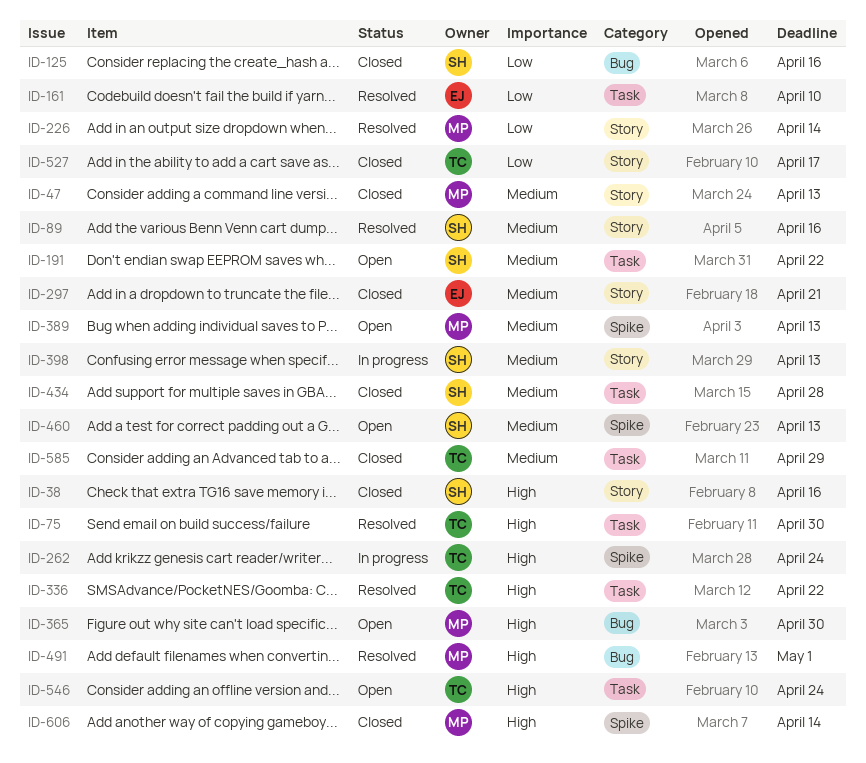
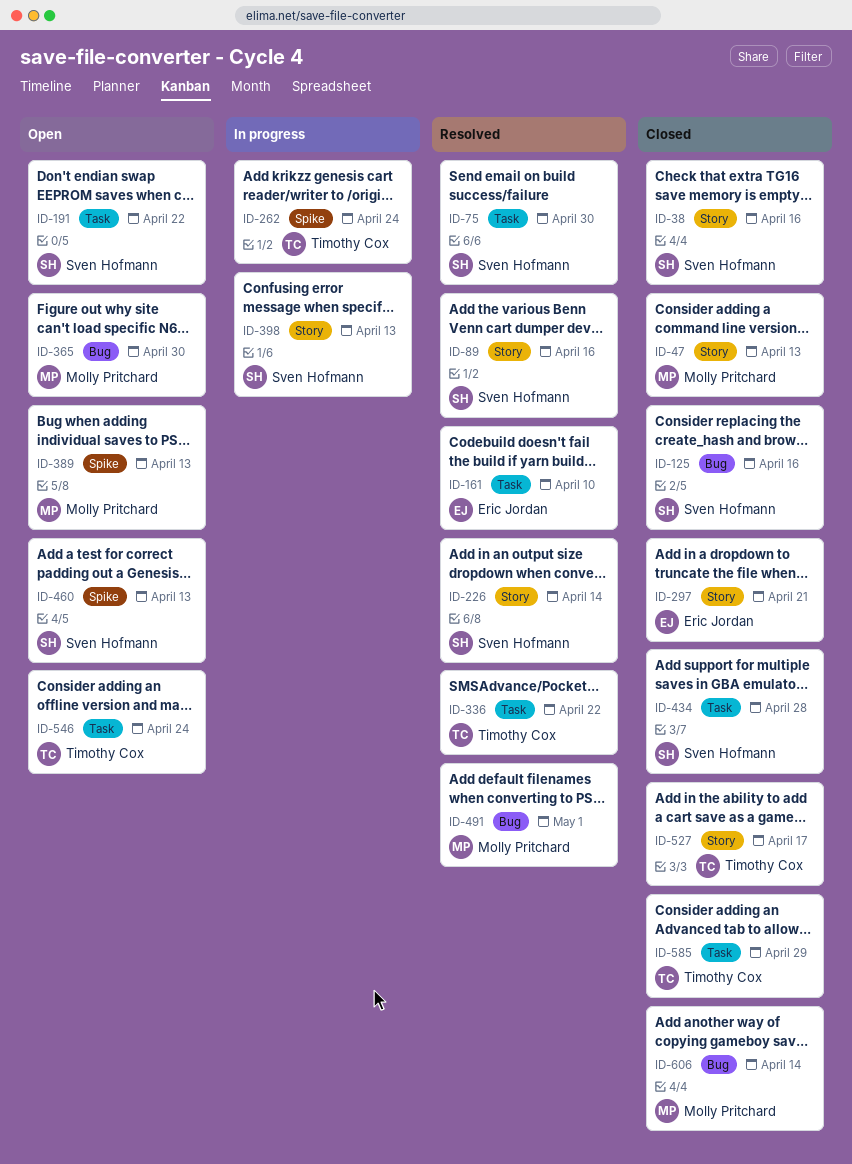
ID-75, owner: Timothy Cox -> Sven Hofmann
ID-226, owner: Molly Pritchard -> Sven Hofmann
ID-606, label: Spike -> Bug

